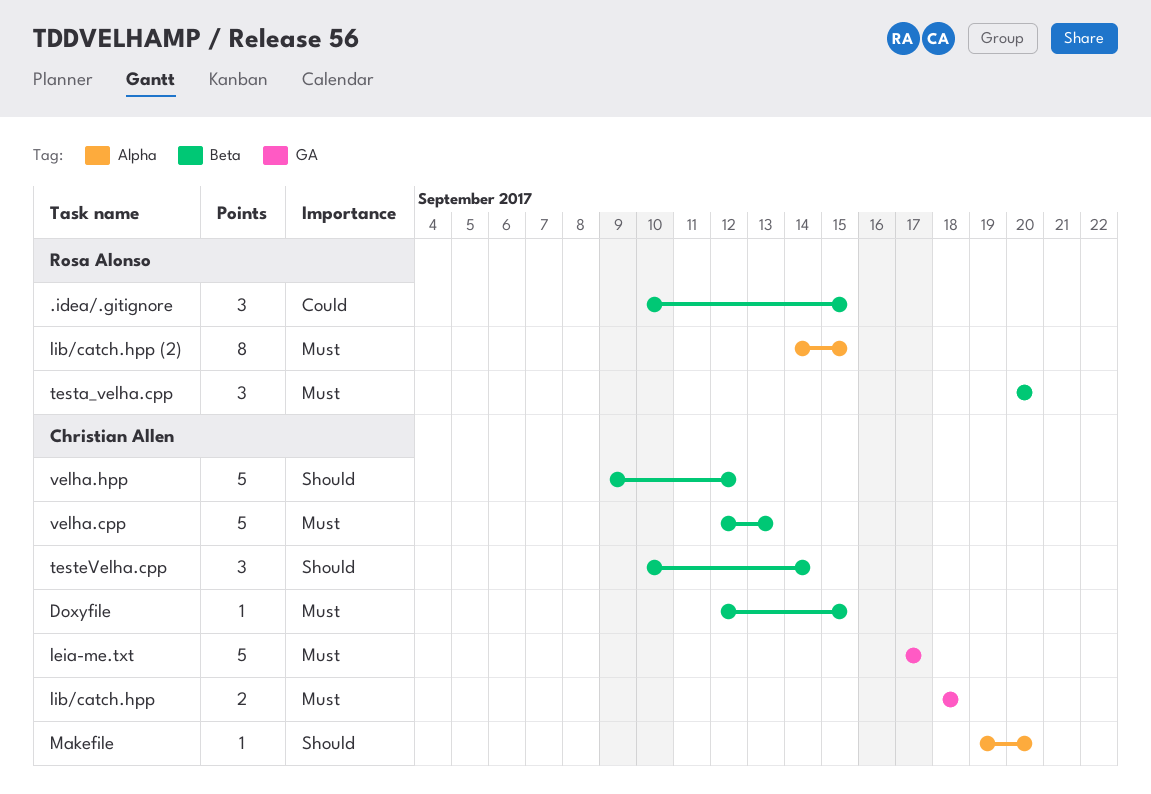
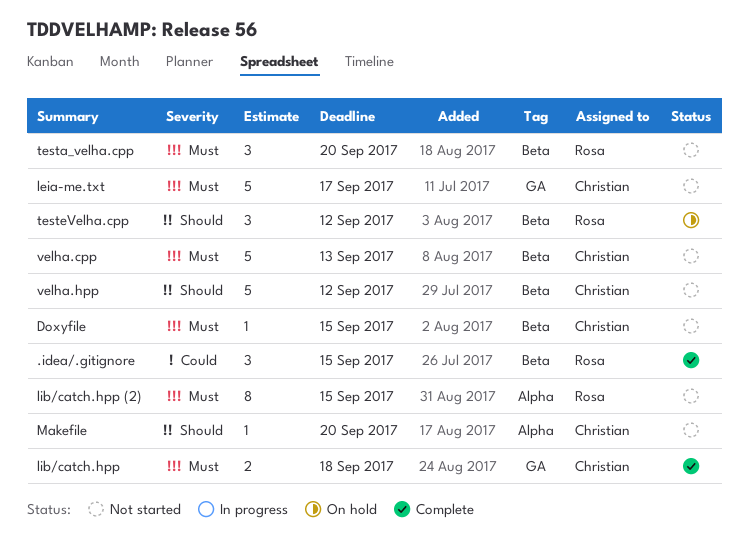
testeVelha.cpp, owner: Christian Allen -> Rosa Alonso
testeVelha.cpp, due: Sep 14 -> Sep 12

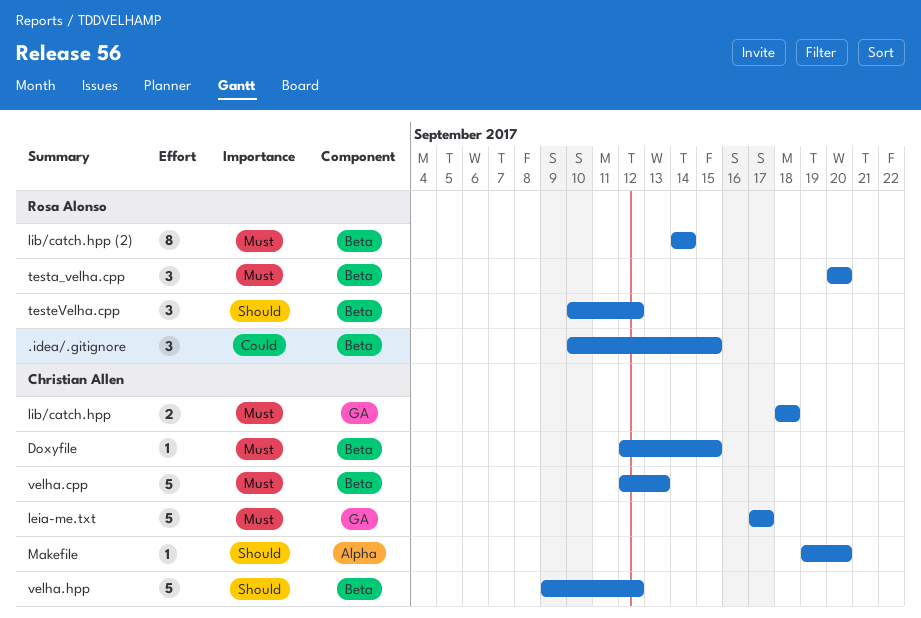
lib/catch.hpp (2), label: Alpha -> Beta
lib/catch.hpp (2), due: Sep 15 -> Sep 14

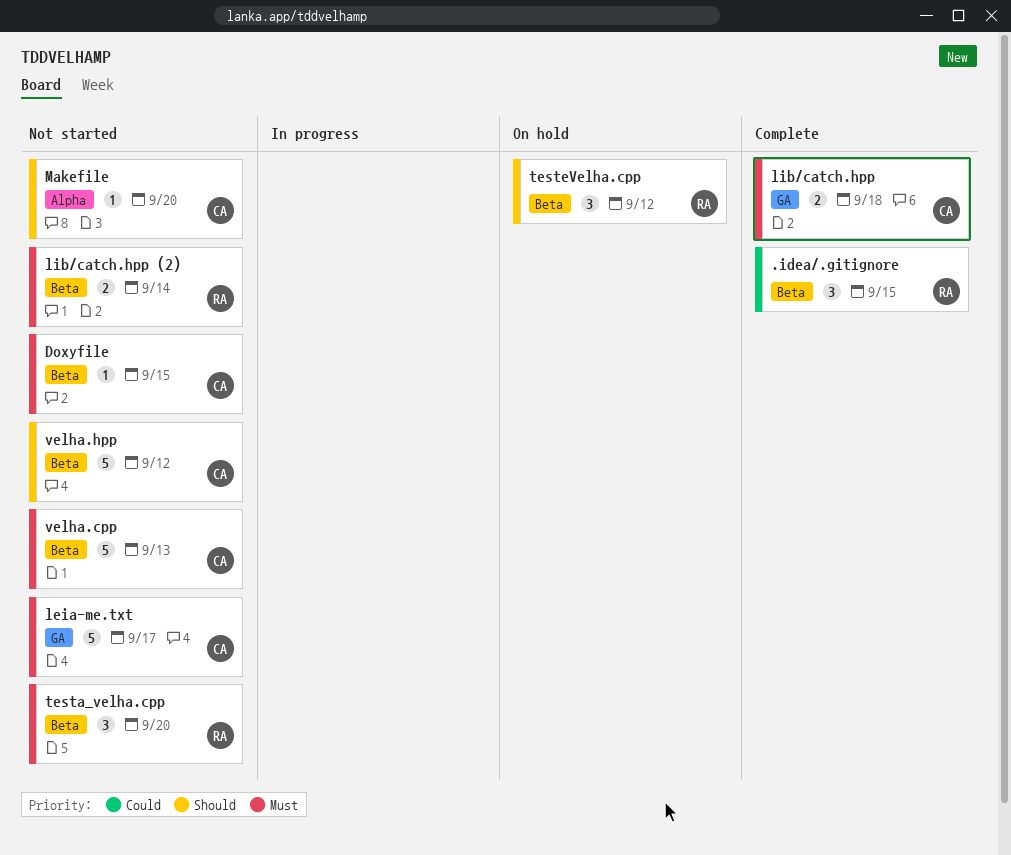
lib/catch.hpp (2), estimate: 8 -> 2

